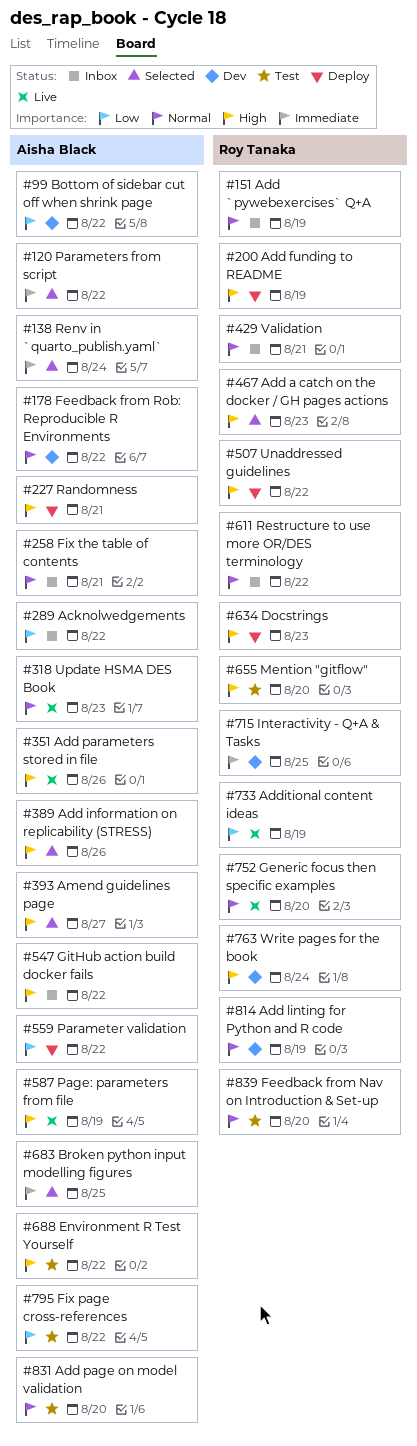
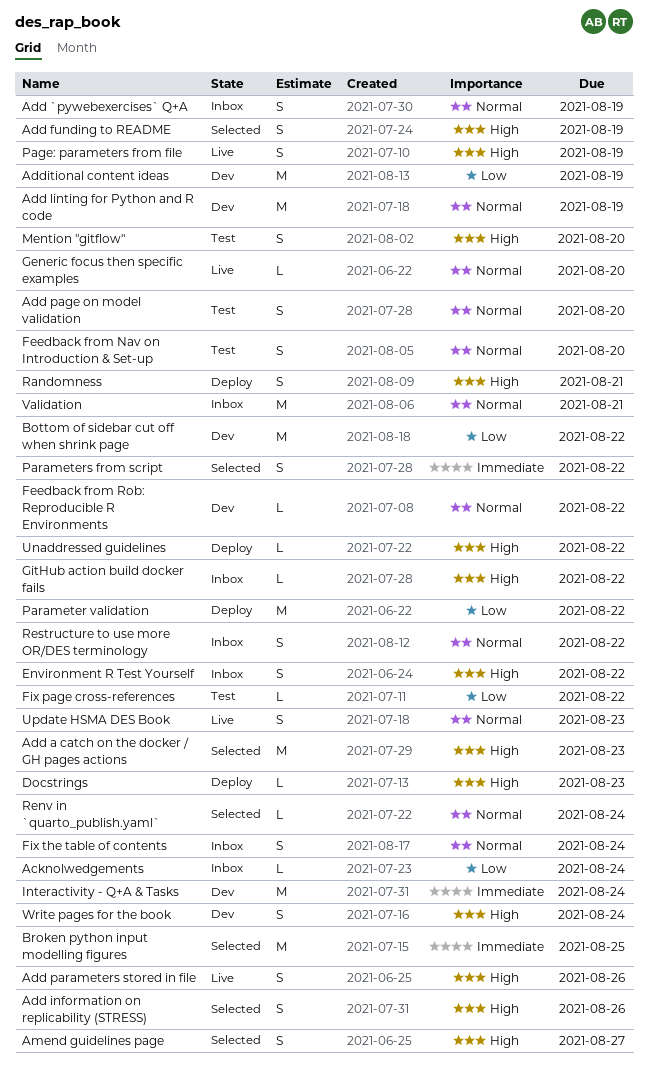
Acknolwedgements, due: Aug 22 -> Aug 24
Add funding to README, status: Deploy -> Selected
Additional content ideas, status: Live -> Dev
Environment R Test Yourself, status: Test -> Inbox
Fix the table of contents, due: Aug 21 -> Aug 24
Interactivity - Q+A & Tasks, due: Aug 25 -> Aug 24
Renv in `quarto_publish.yaml`, priority: Immediate -> Normal

